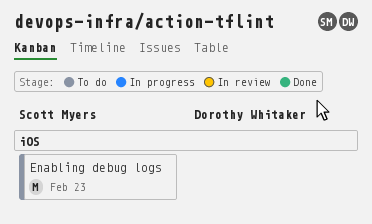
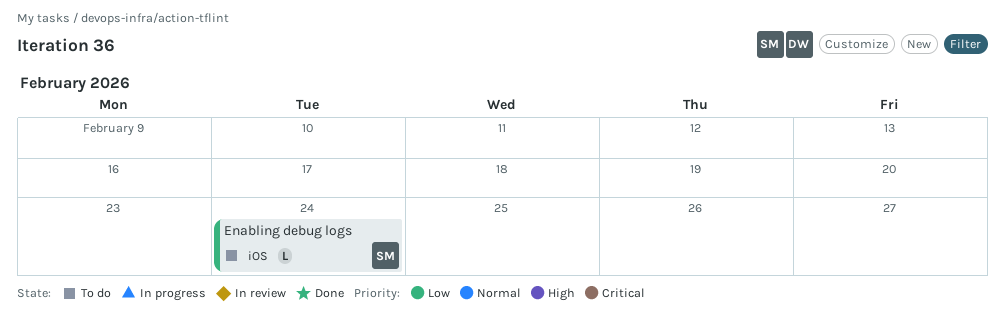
Enabling debug logs, estimate: M -> L
Enabling debug logs, due: Feb 23 -> Feb 24

